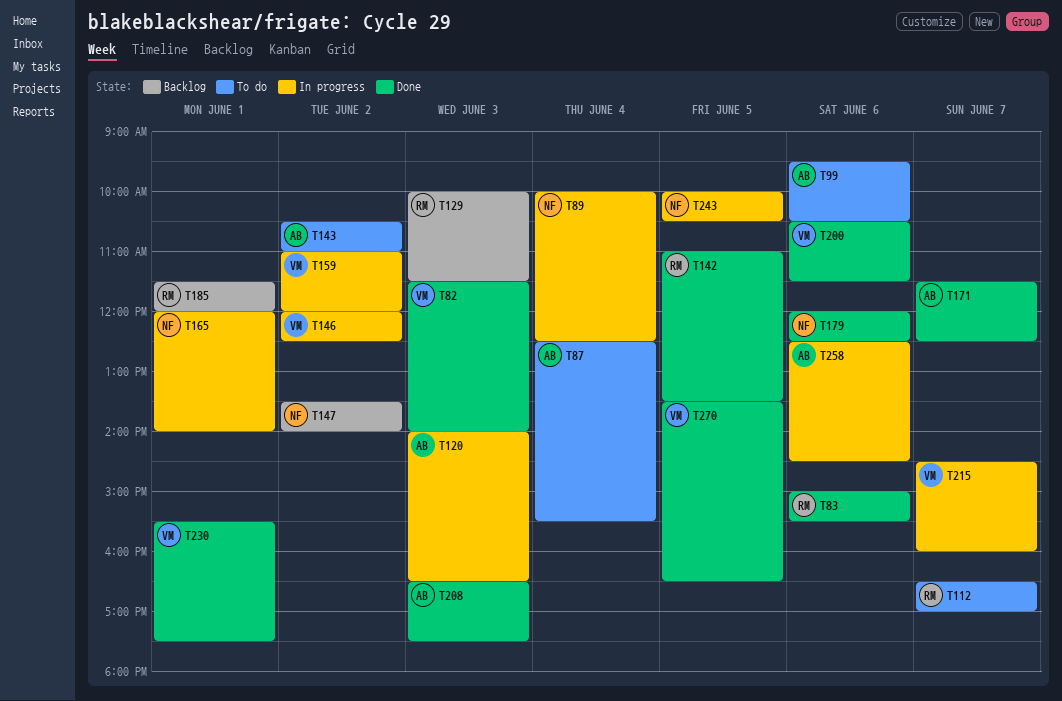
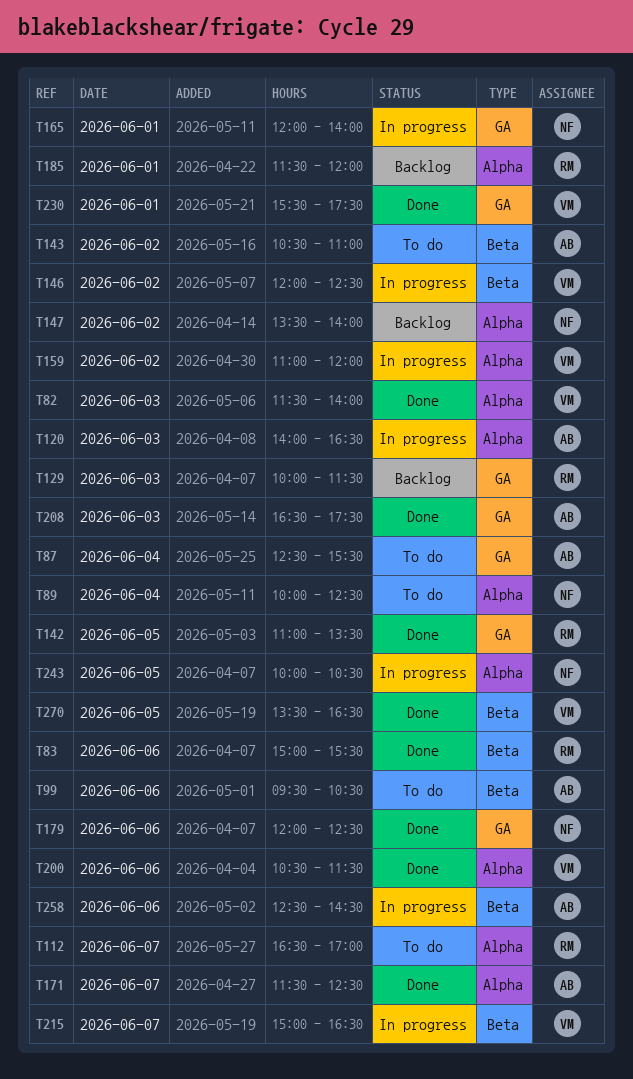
T89, status: In progress -> To do
T215, begins: 14:30 -> 15:00
T215, ends: 16:00 -> 16:30

